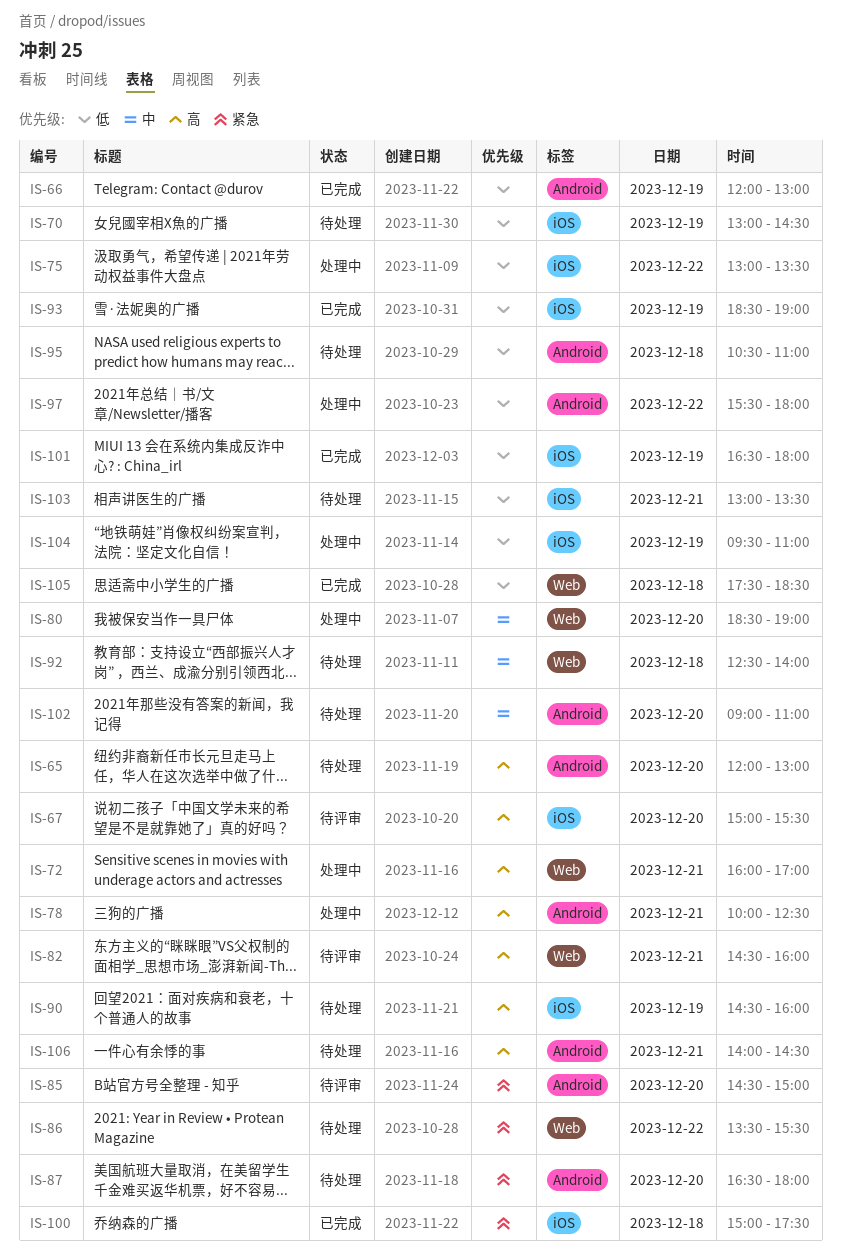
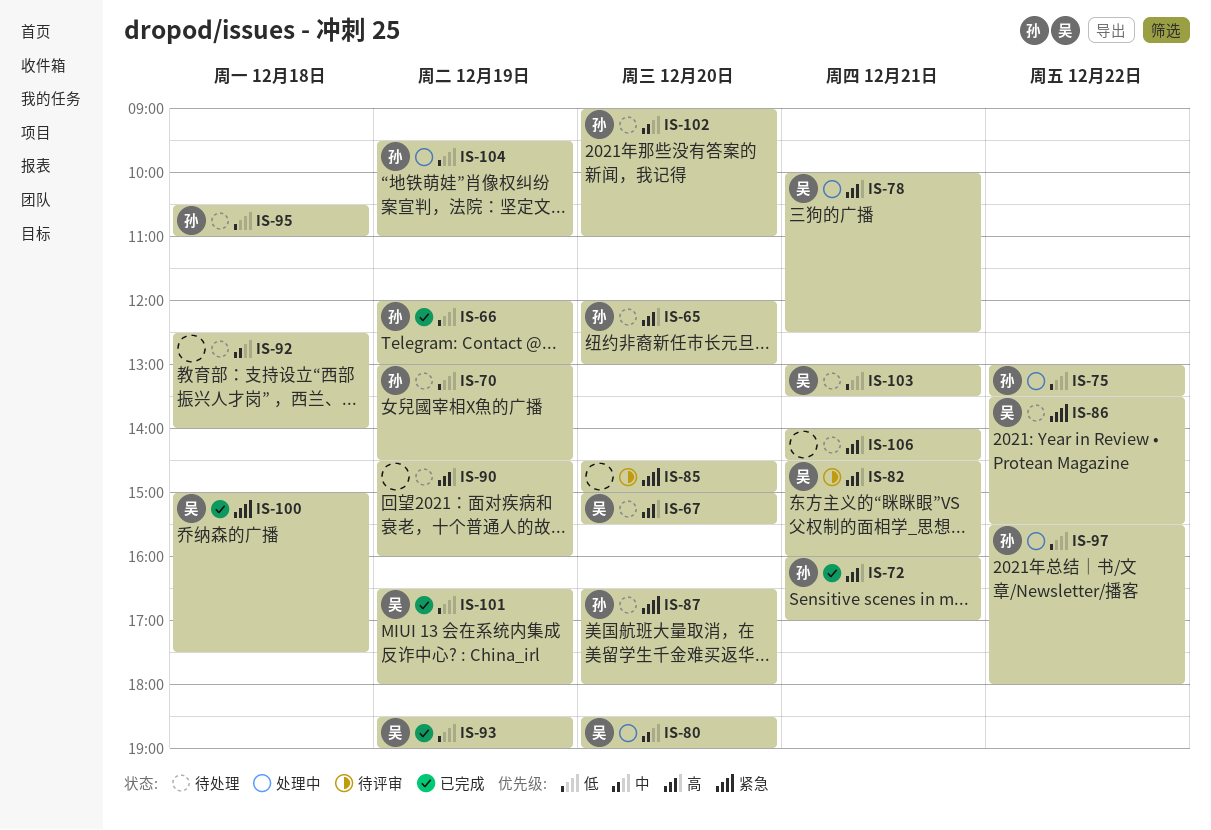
IS-67, status: 待评审 -> 待处理
IS-72, status: 处理中 -> 已完成
IS-105: present -> none

